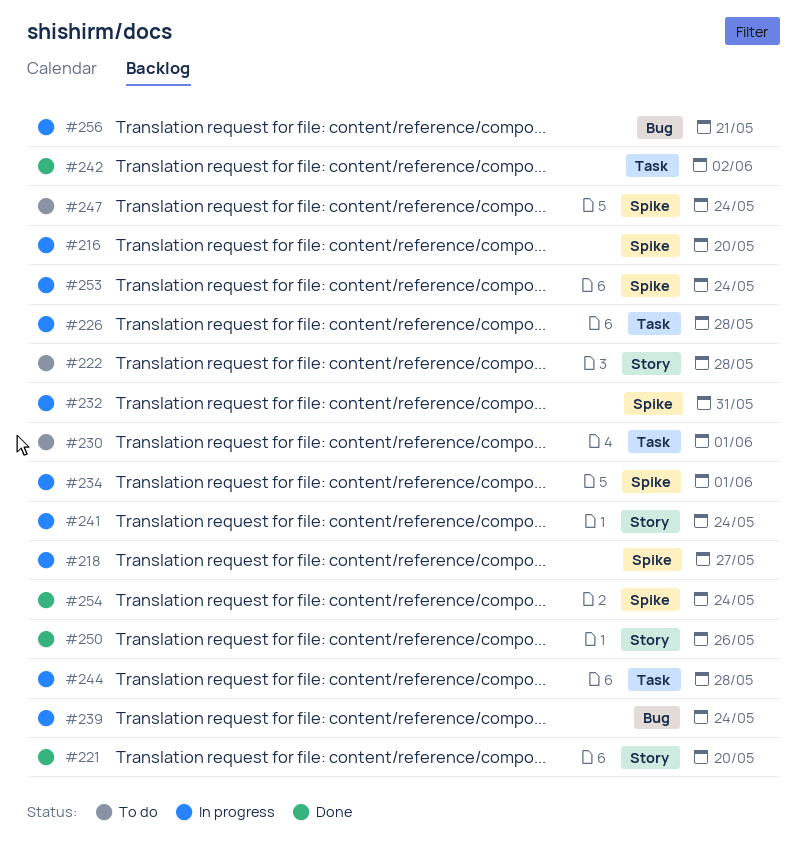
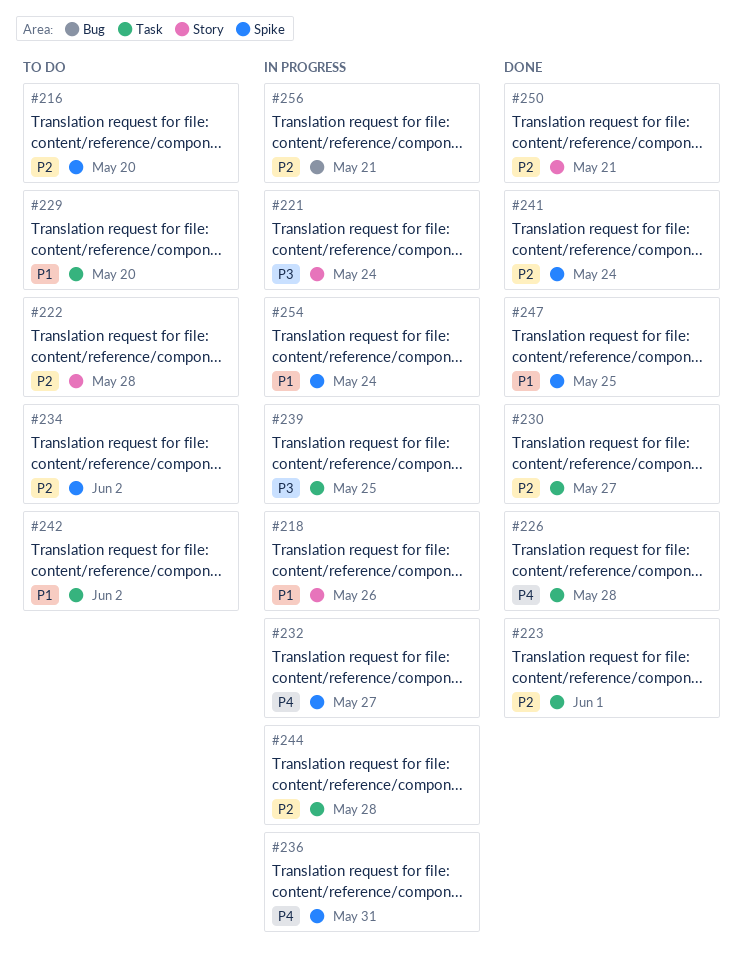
#216, status: In progress -> To do
#218, label: Spike -> Story
#218, due: May 27 -> May 26
#221, status: Done -> In progress
#221, due: May 20 -> May 24
#223: none -> present
#226, status: In progress -> Done
#229: none -> present
#230, status: To do -> Done
#230, due: Jun 1 -> May 27
#232, due: May 31 -> May 27
#234, status: In progress -> To do
#234, due: Jun 1 -> Jun 2
#236: none -> present
#239, label: Bug -> Task
#239, due: May 24 -> May 25
#241, status: In progress -> Done
#241, label: Story -> Spike
#242, status: Done -> To do
#247, status: To do -> Done
#247, due: May 24 -> May 25
#250, due: May 26 -> May 21
#253: present -> none
#254, status: Done -> In progress

